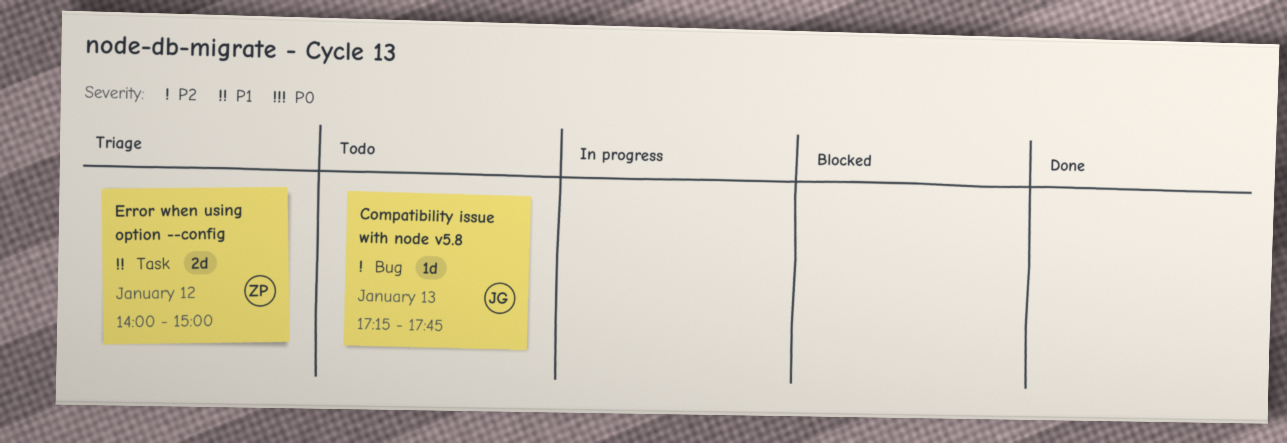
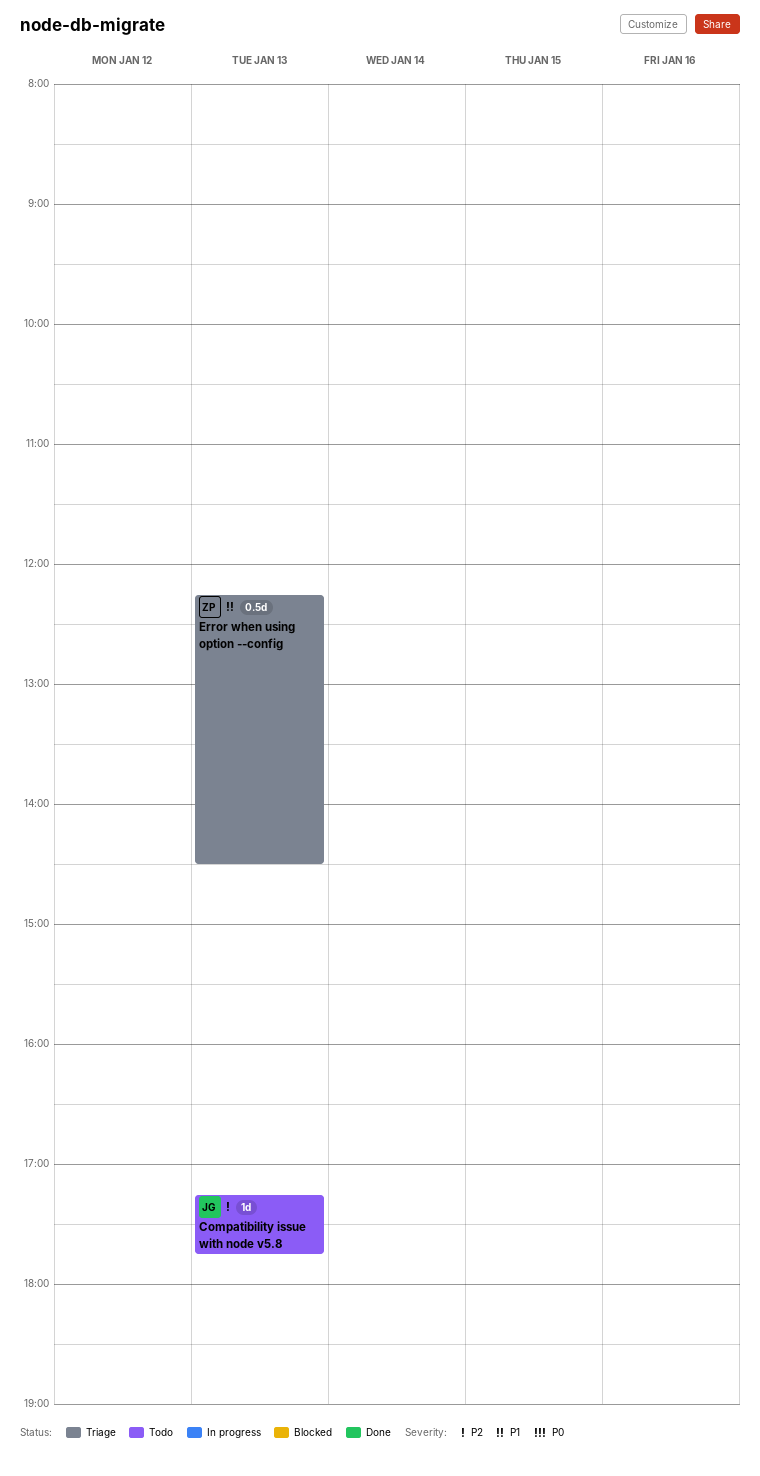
Error when using option --config, estimate: 2d -> 0.5d
Error when using option --config, day: Jan 12 -> Jan 13
Error when using option --config, begins: 14:00 -> 12:15
Error when using option --config, ends: 15:00 -> 14:30

